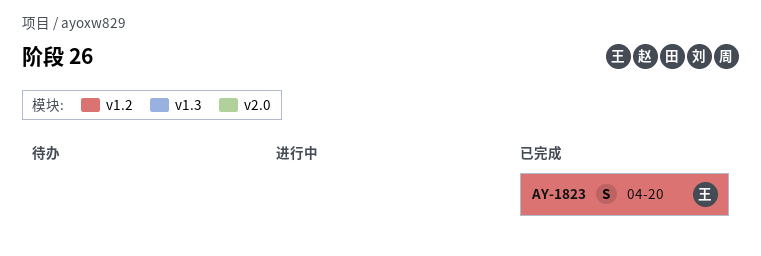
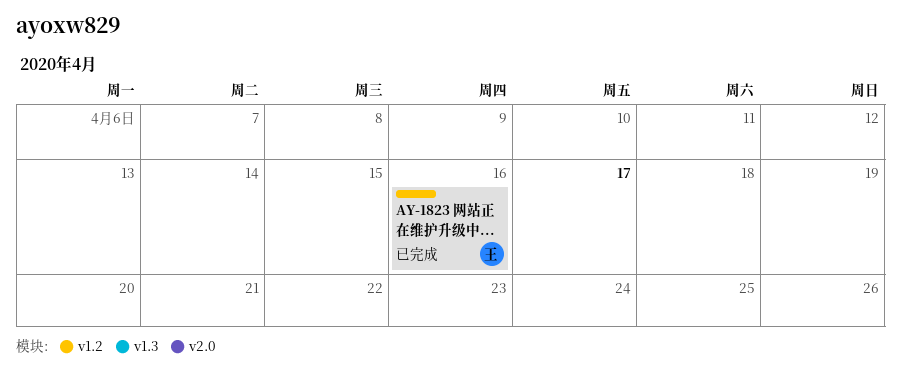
AY-1823, due: Apr 20 -> Apr 16

